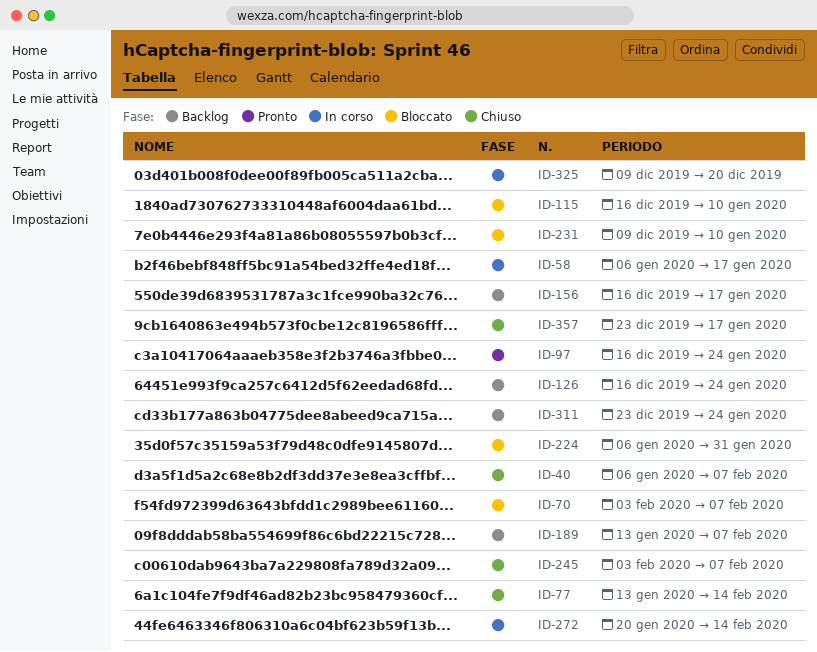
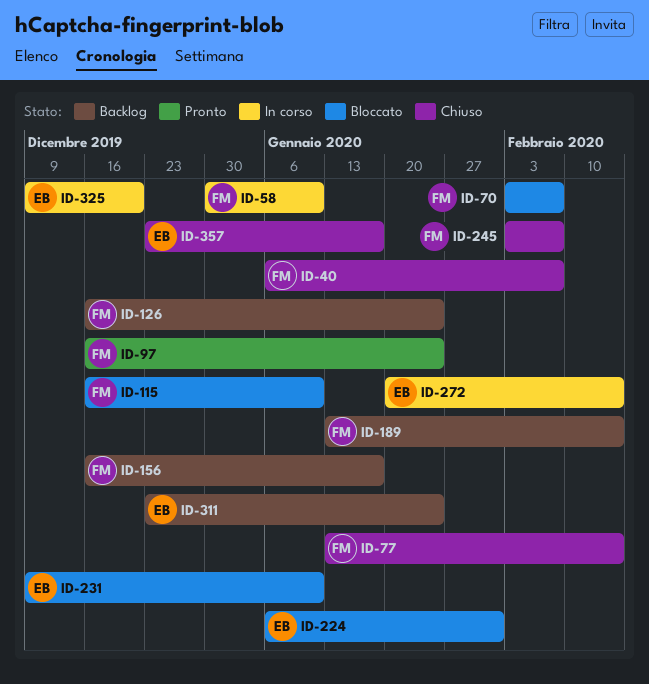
ID-58, start: Jan 6 -> Dec 30
ID-58, due: Jan 17 -> Jan 10
ID-189, due: Feb 7 -> Feb 14

